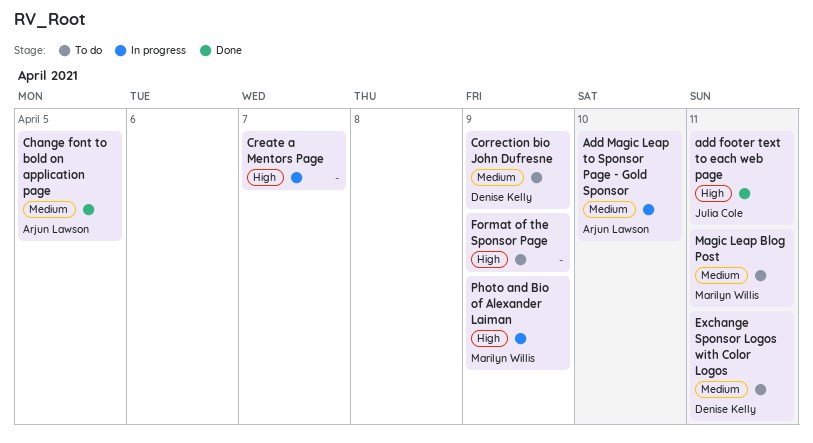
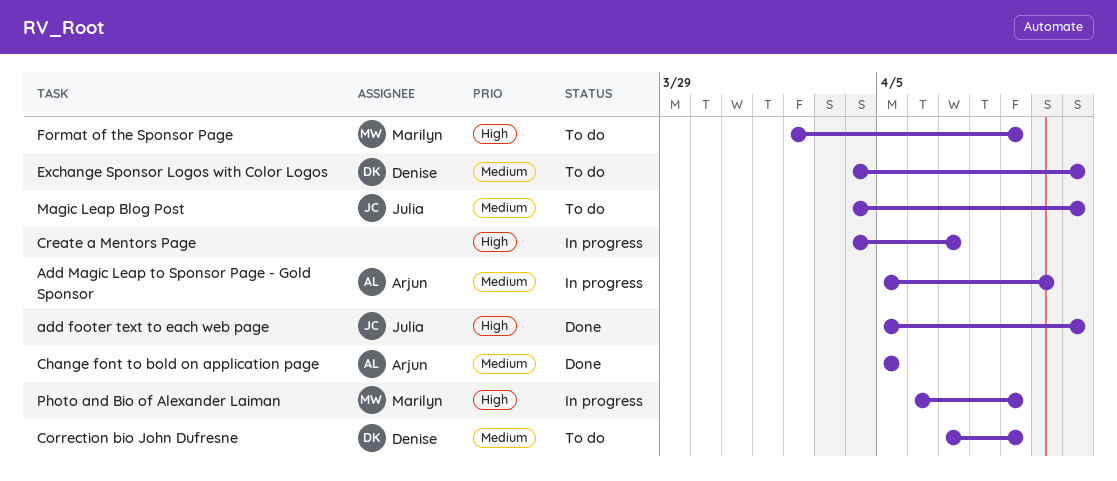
Format of the Sponsor Page, owner: none -> Marilyn Willis
Magic Leap Blog Post, owner: Marilyn Willis -> Julia Cole

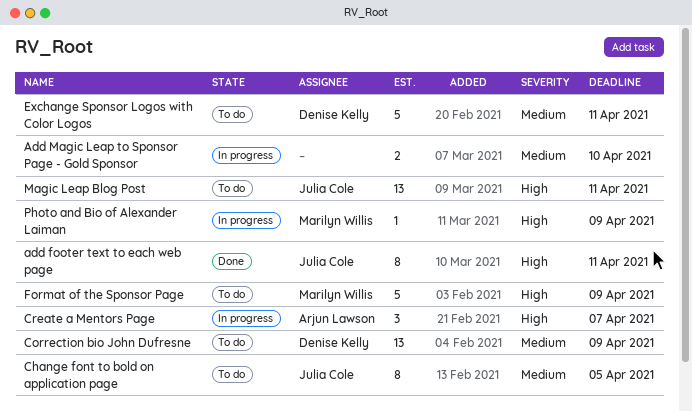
Add Magic Leap to Sponsor Page - Gold Sponsor, owner: Arjun Lawson -> none
Change font to bold on application page, status: Done -> To do
Change font to bold on application page, owner: Arjun Lawson -> Julia Cole
Create a Mentors Page, owner: none -> Arjun Lawson
Magic Leap Blog Post, priority: Medium -> High

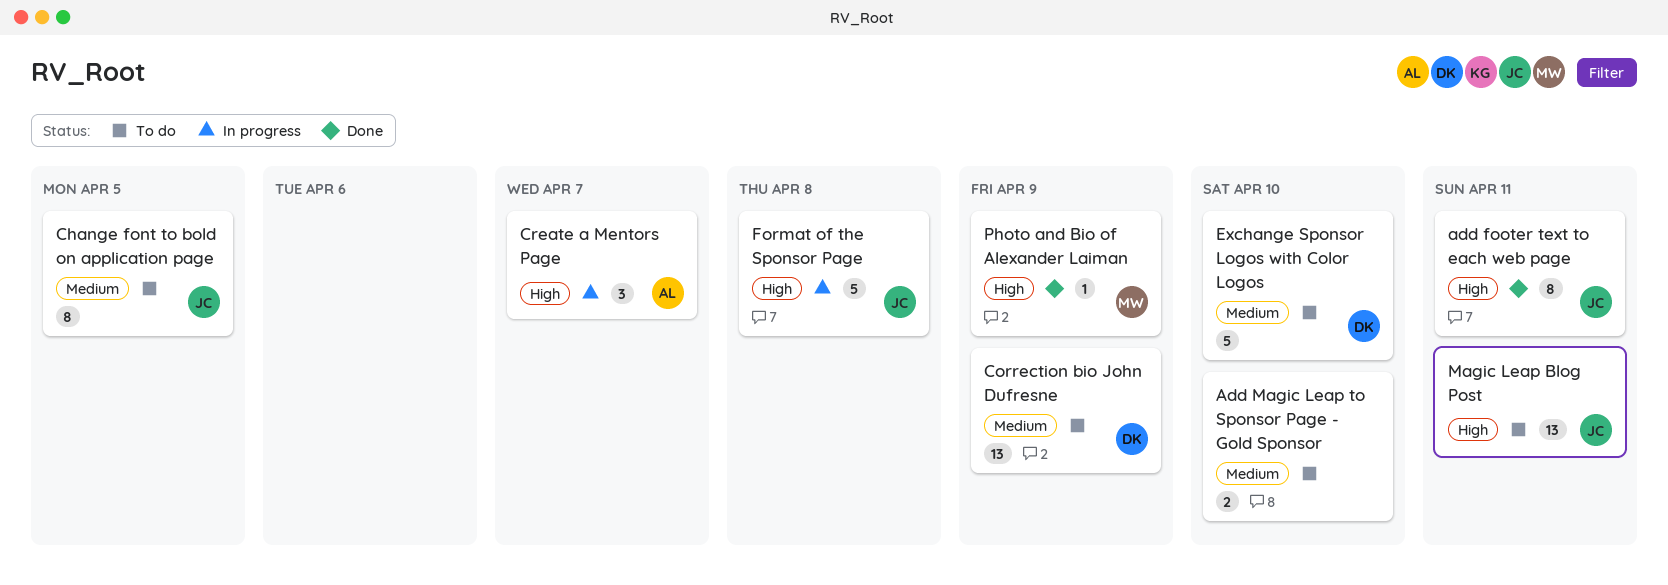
Add Magic Leap to Sponsor Page - Gold Sponsor, status: In progress -> To do
Exchange Sponsor Logos with Color Logos, due: Apr 11 -> Apr 10
Format of the Sponsor Page, status: To do -> In progress
Format of the Sponsor Page, owner: Marilyn Willis -> Julia Cole
Format of the Sponsor Page, due: Apr 9 -> Apr 8
Photo and Bio of Alexander Laiman, status: In progress -> Done

